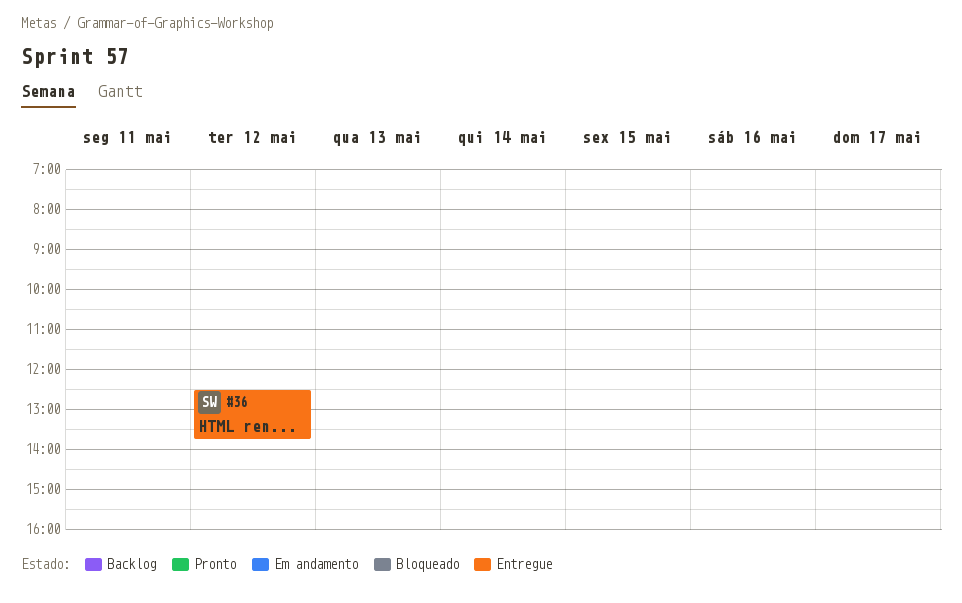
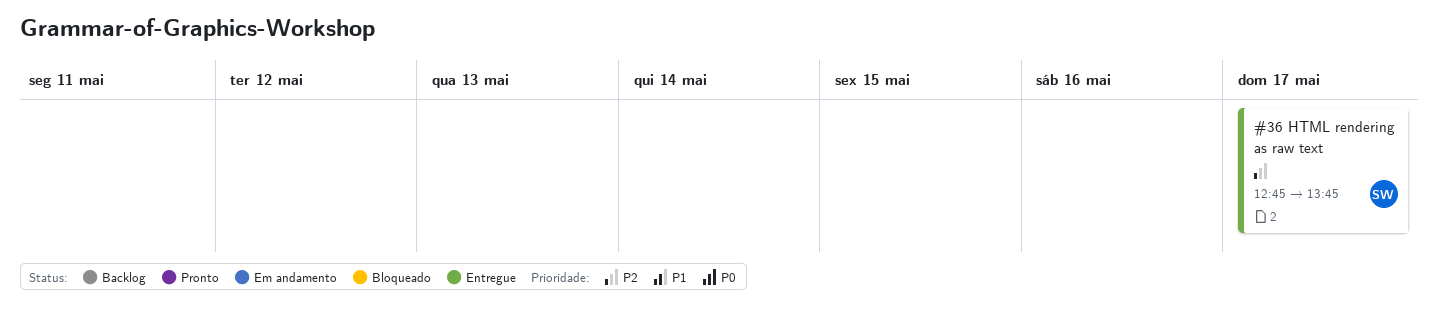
#36, day: May 12 -> May 17
#36, begins: 12:30 -> 12:45

